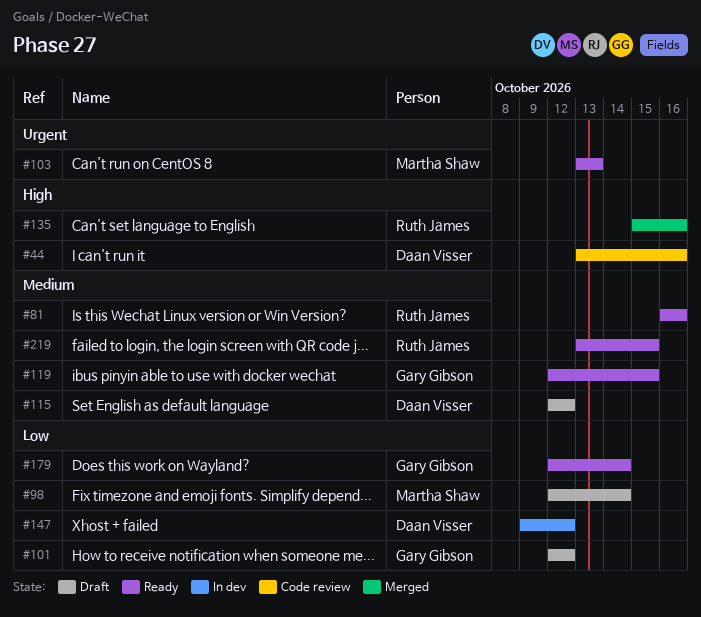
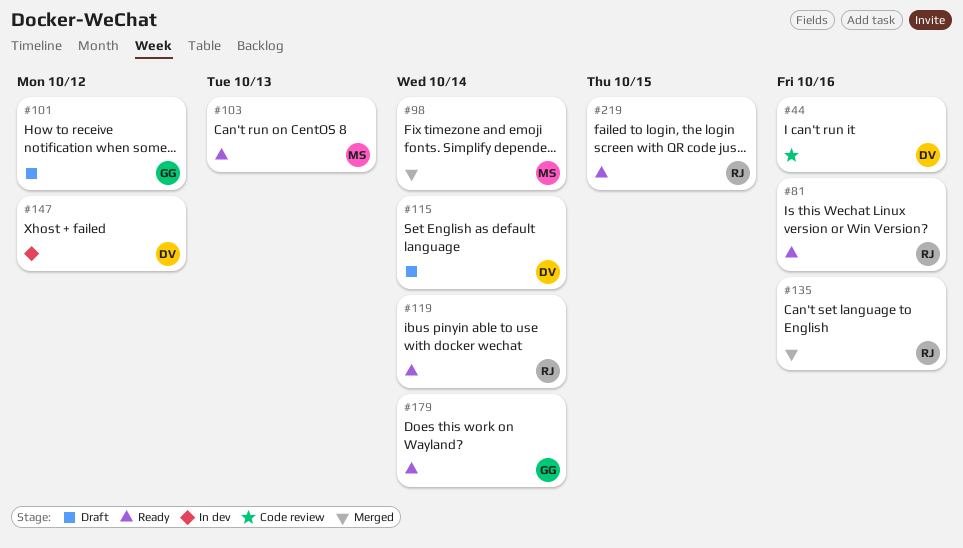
#98, status: Draft -> Merged
#115, due: Oct 12 -> Oct 14
#119, owner: Gary Gibson -> Ruth James
#119, due: Oct 15 -> Oct 14

